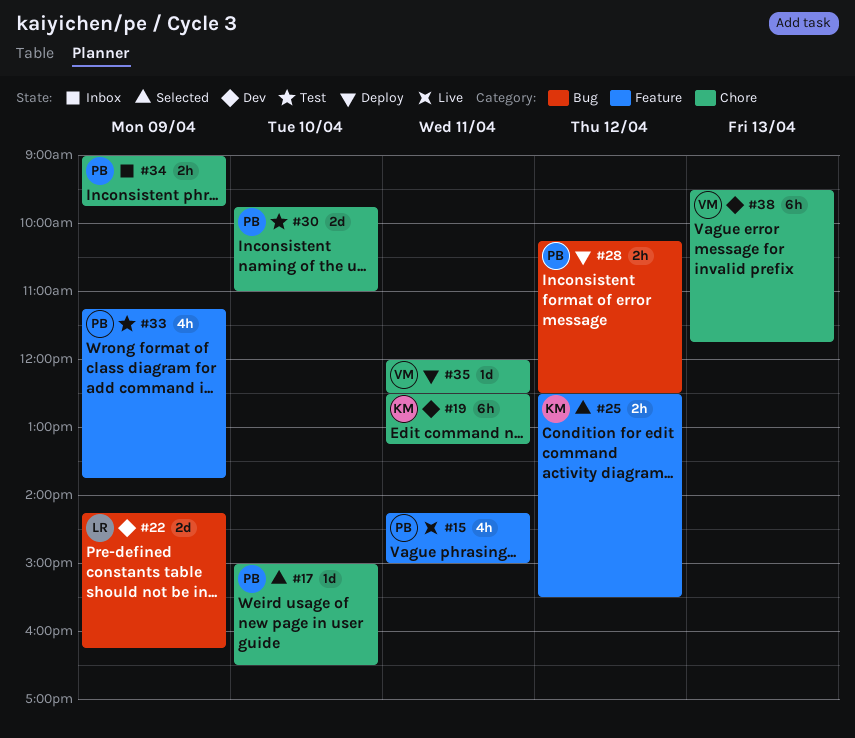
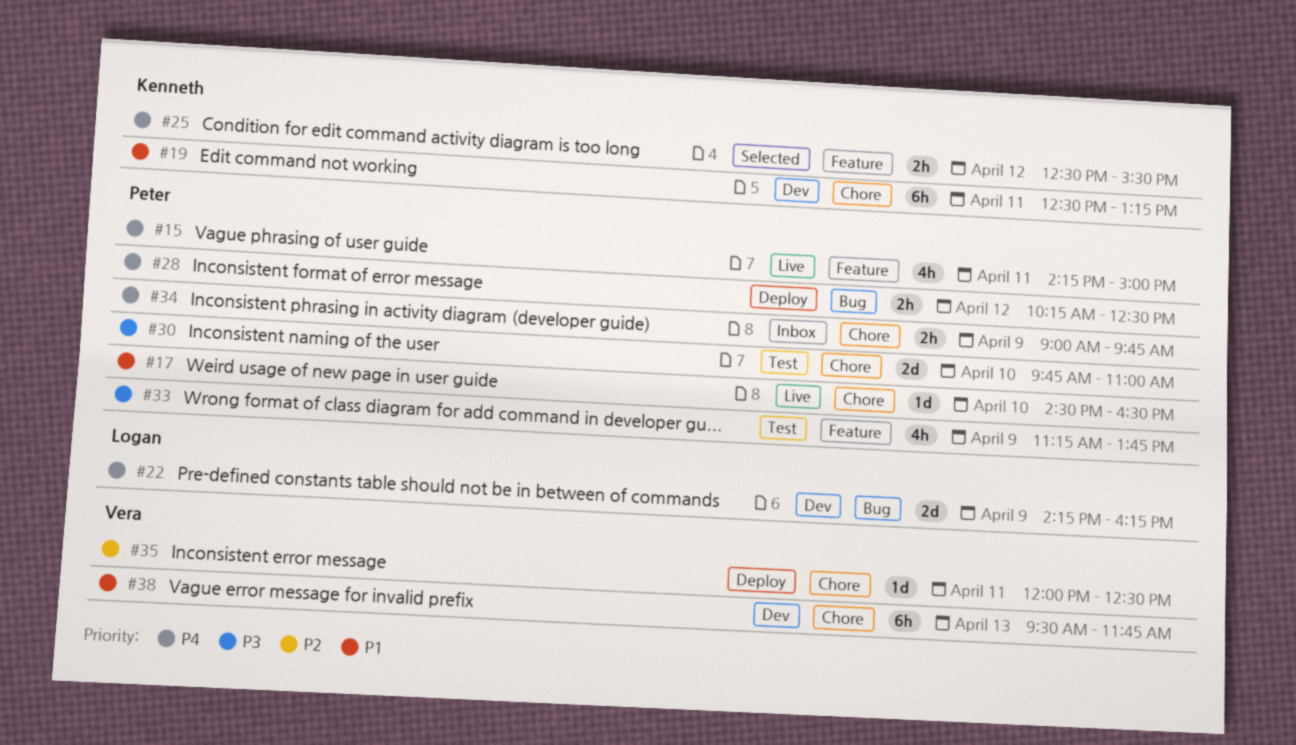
#17, status: Selected -> Live
#17, begins: 15:00 -> 14:30

